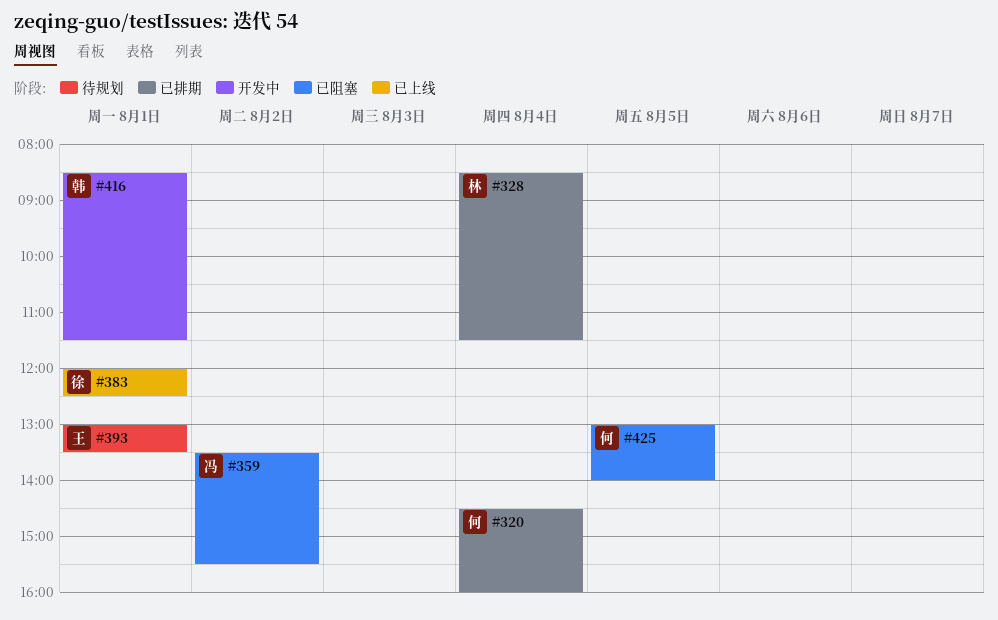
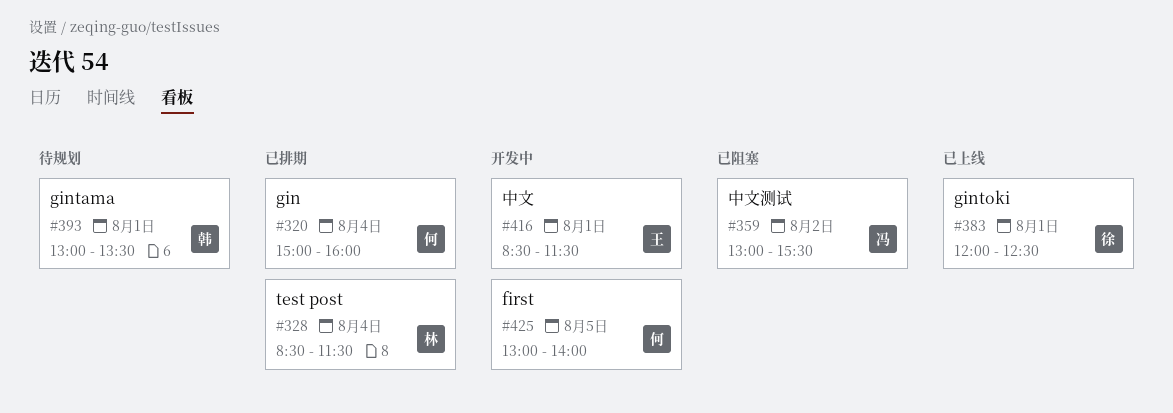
#320, begins: 14:30 -> 15:00
#359, begins: 13:30 -> 13:00
#393, owner: 王 -> 韩
#416, owner: 韩 -> 王
#425, status: 已阻塞 -> 开发中

